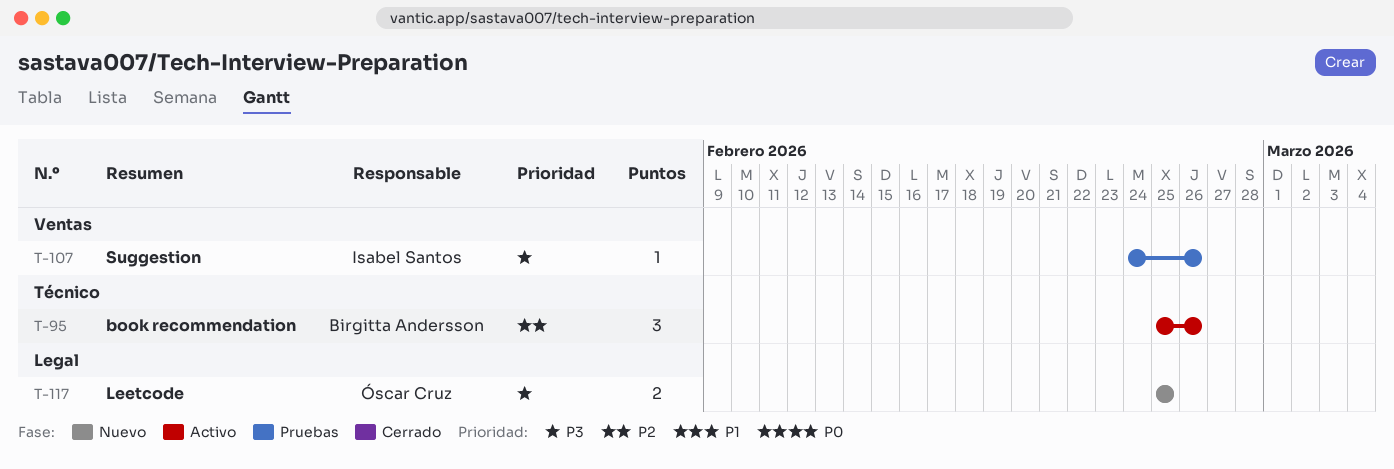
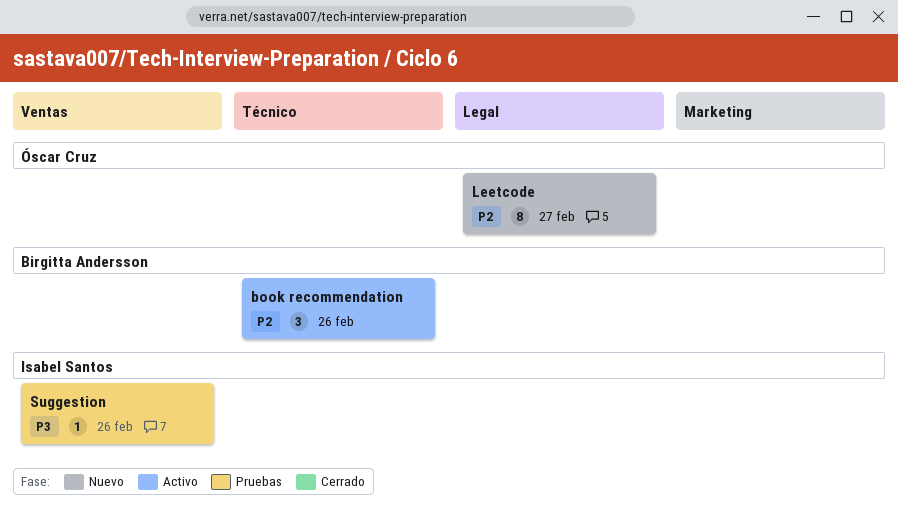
Leetcode, priority: P3 -> P2
Leetcode, estimate: 2 -> 8
Leetcode, due: Feb 25 -> Feb 27

